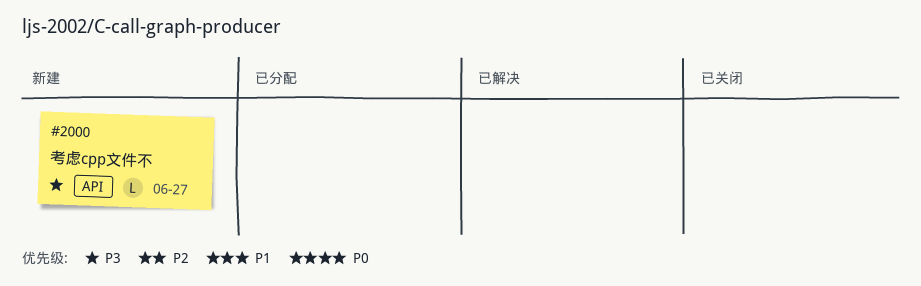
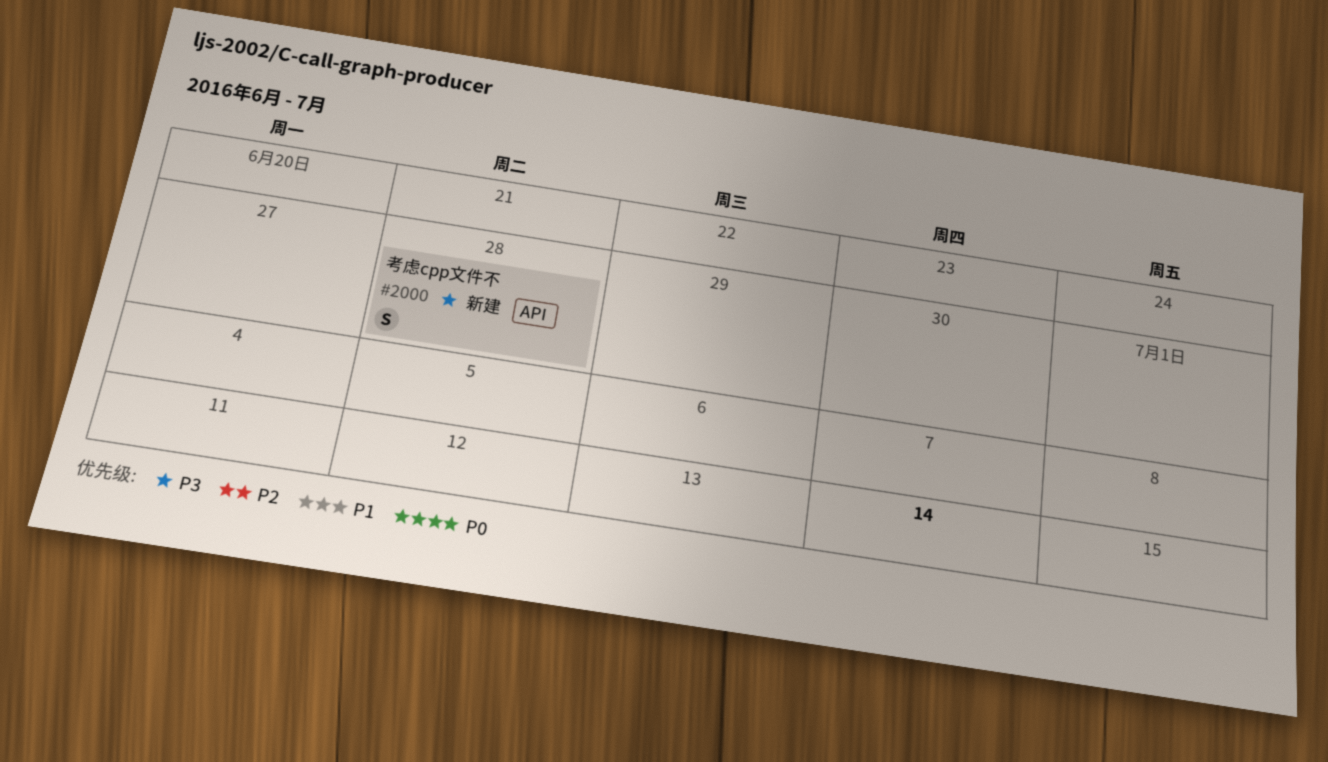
#2000, estimate: L -> S
#2000, due: Jun 27 -> Jun 28

